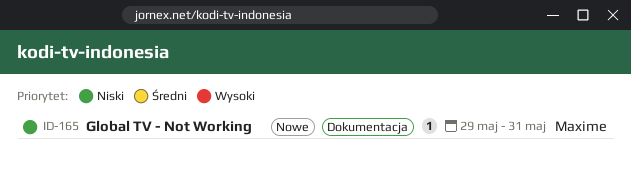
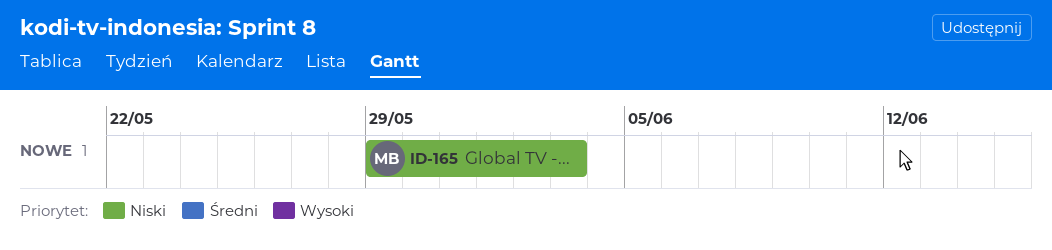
ID-165, due: May 31 -> Jun 3

